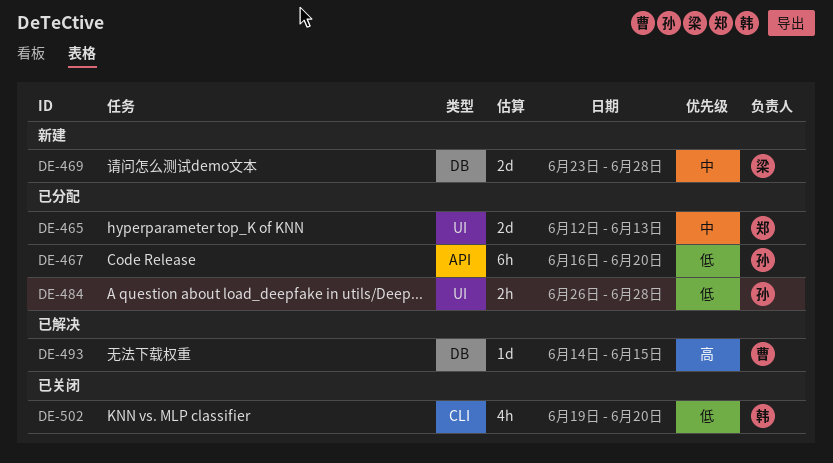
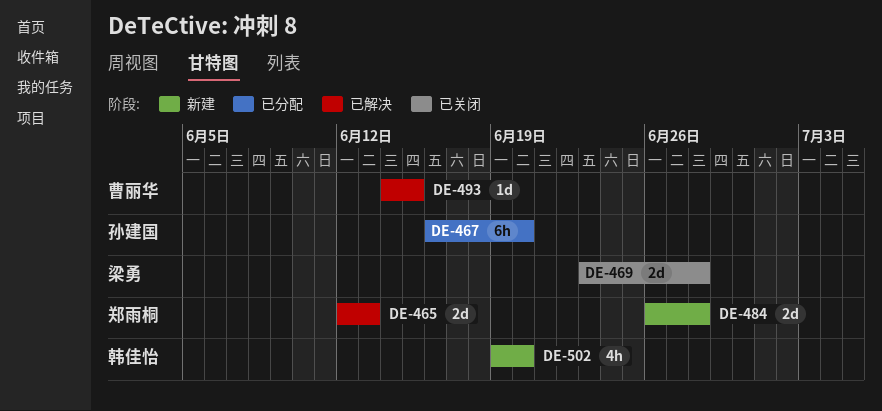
DE-465, status: 已分配 -> 已解决
DE-469, status: 新建 -> 已关闭
DE-484, status: 已分配 -> 新建
DE-484, owner: 孙建国 -> 郑雨桐
DE-484, estimate: 2h -> 2d
DE-502, status: 已关闭 -> 新建

